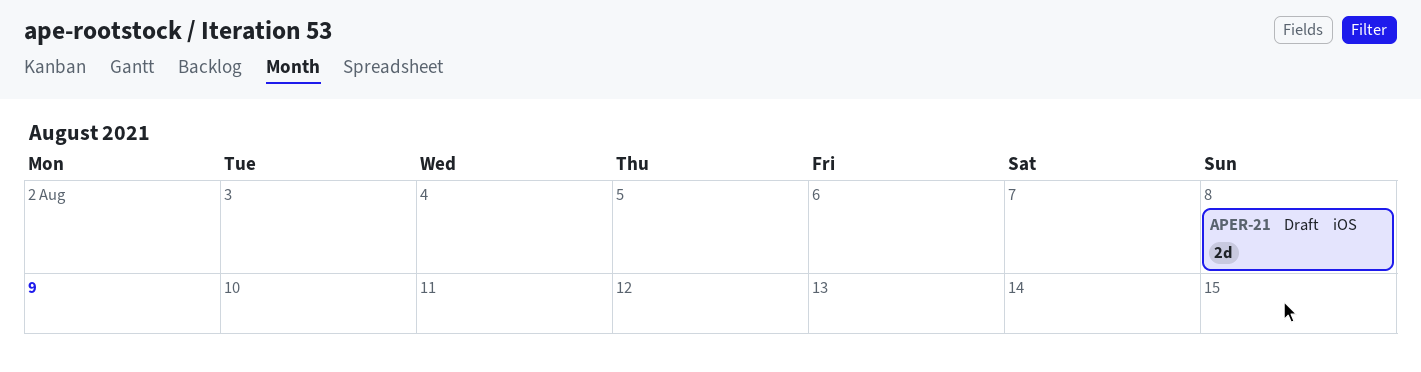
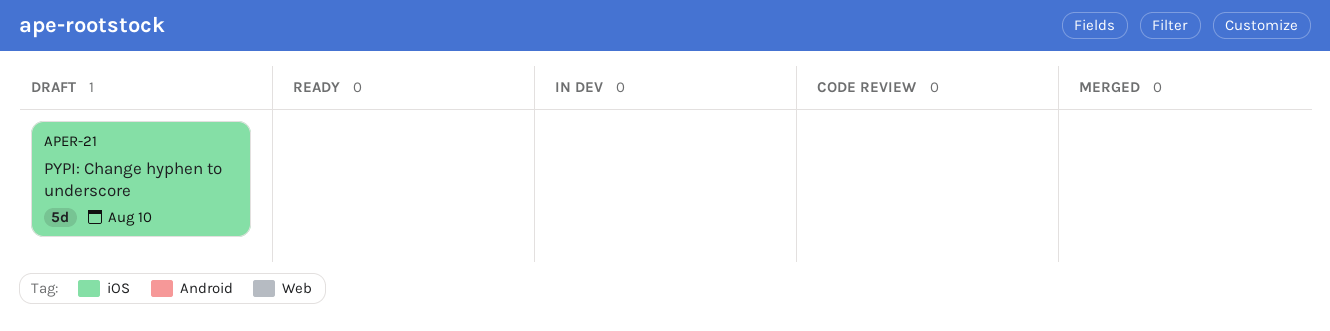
APER-21, estimate: 2d -> 5d
APER-21, due: Aug 8 -> Aug 10

